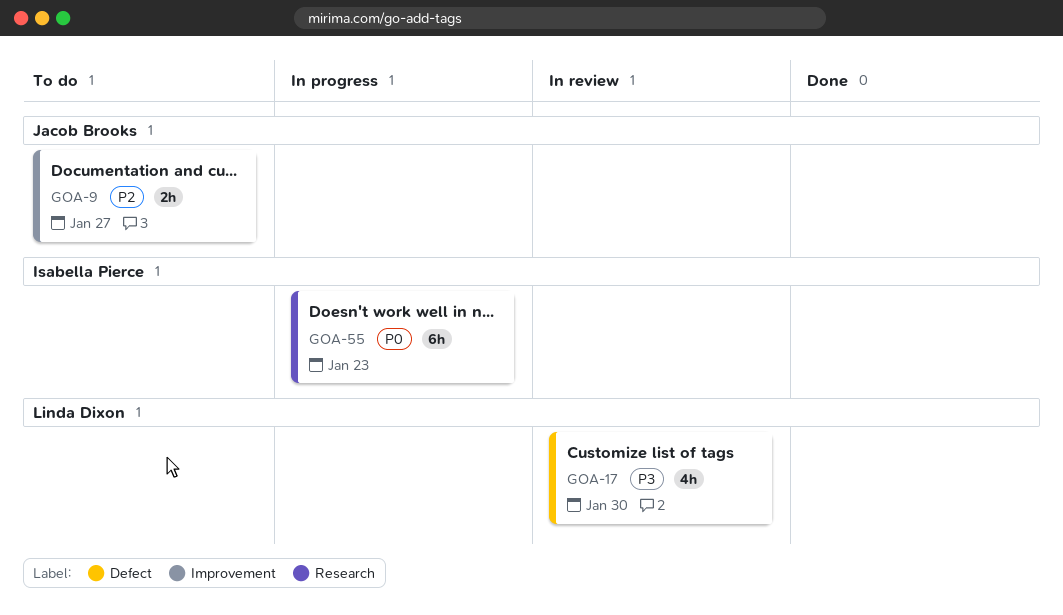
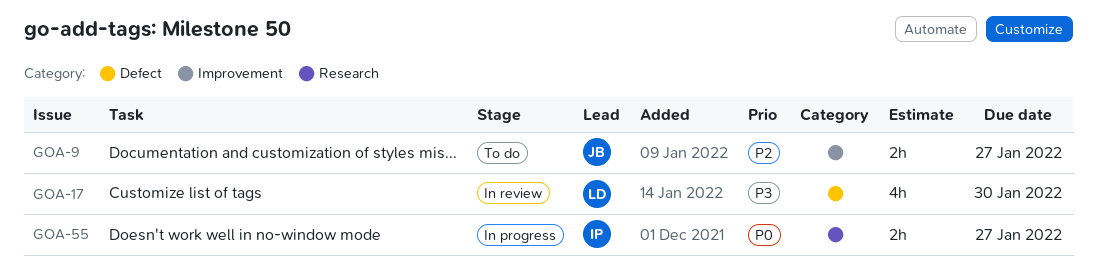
GOA-55, estimate: 6h -> 2h
GOA-55, due: Jan 23 -> Jan 27

